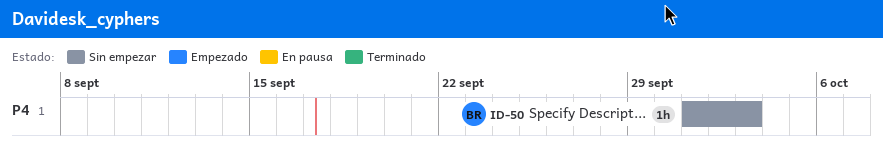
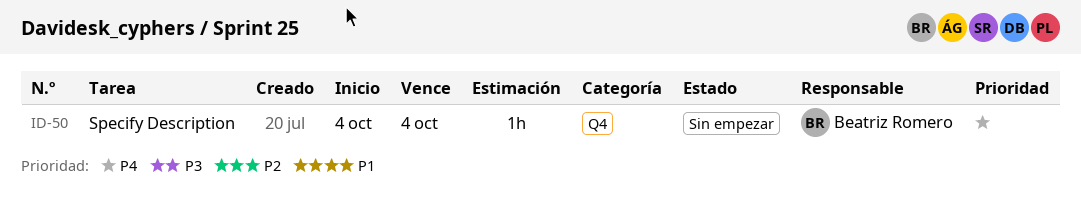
ID-50, start: Oct 1 -> Oct 4
ID-50, due: Oct 3 -> Oct 4

